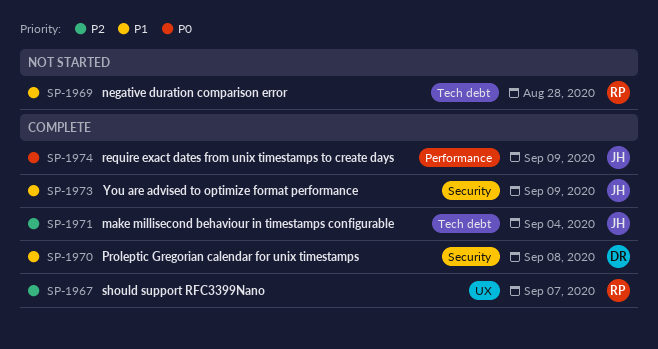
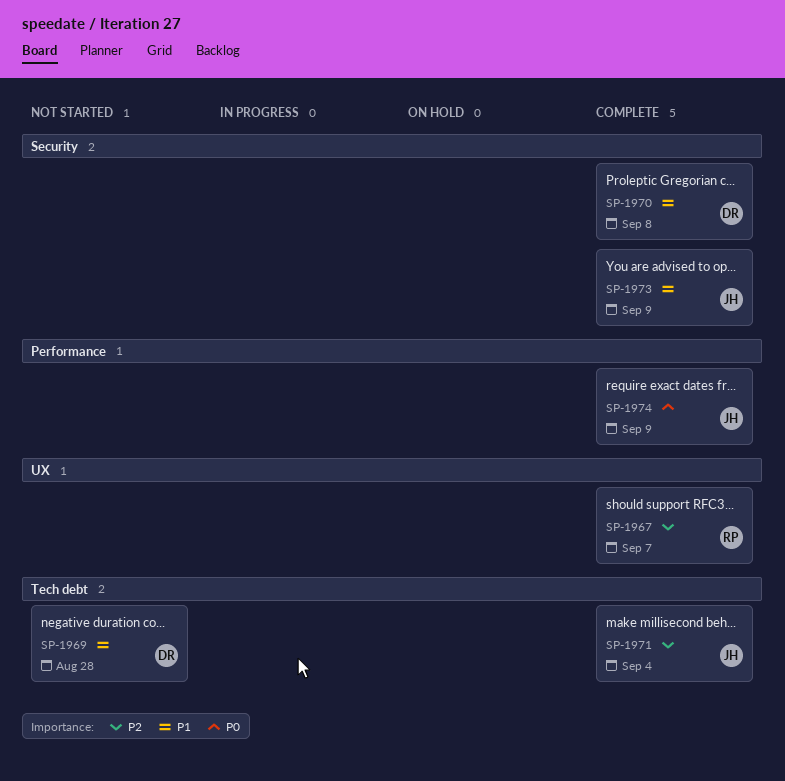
SP-1969, owner: RP -> DR

